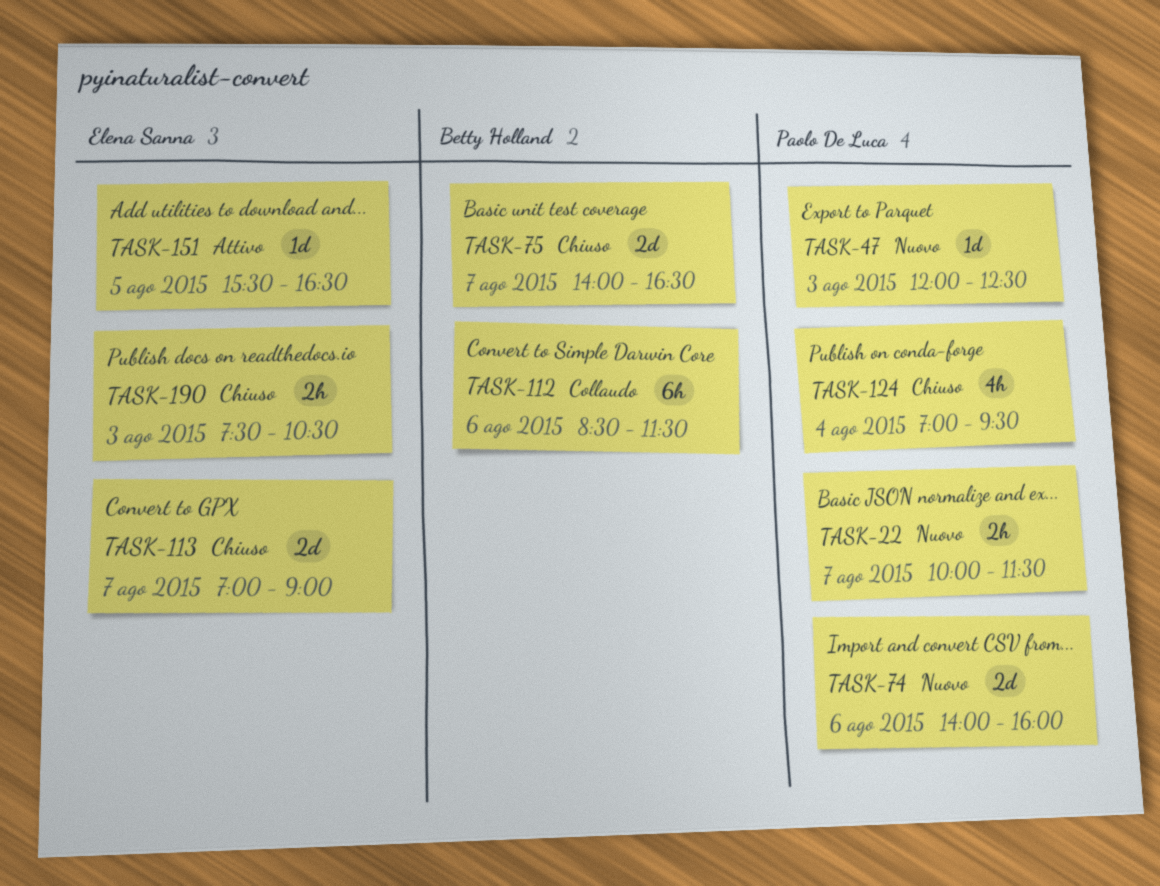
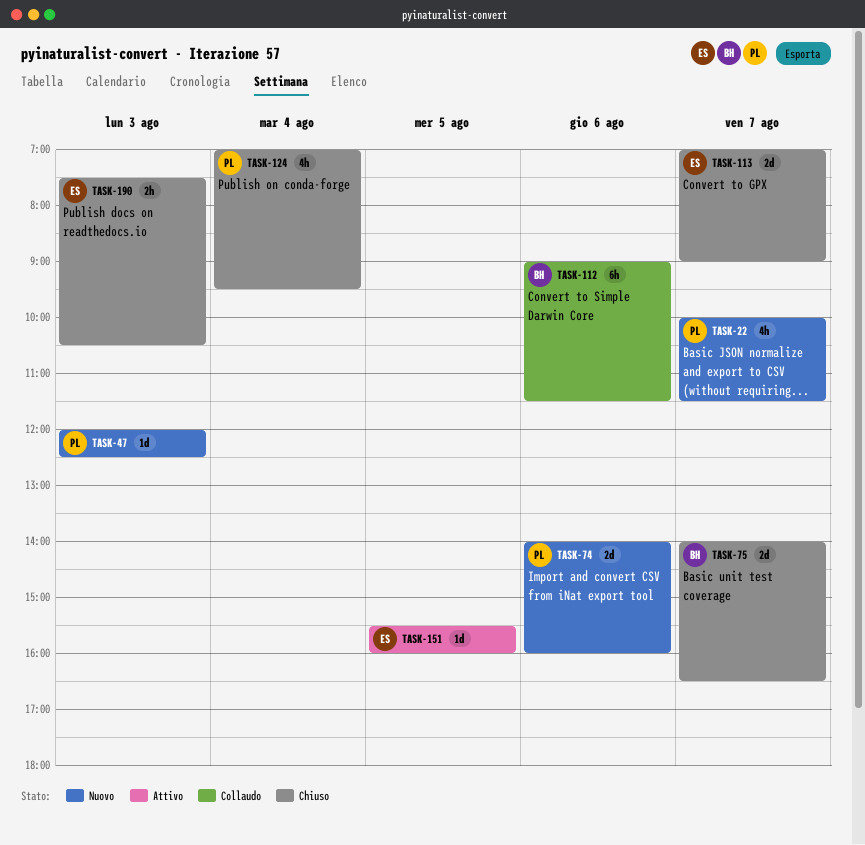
TASK-22, estimate: 2h -> 4h
TASK-112, begins: 08:30 -> 09:00
TASK-151, ends: 16:30 -> 16:00

